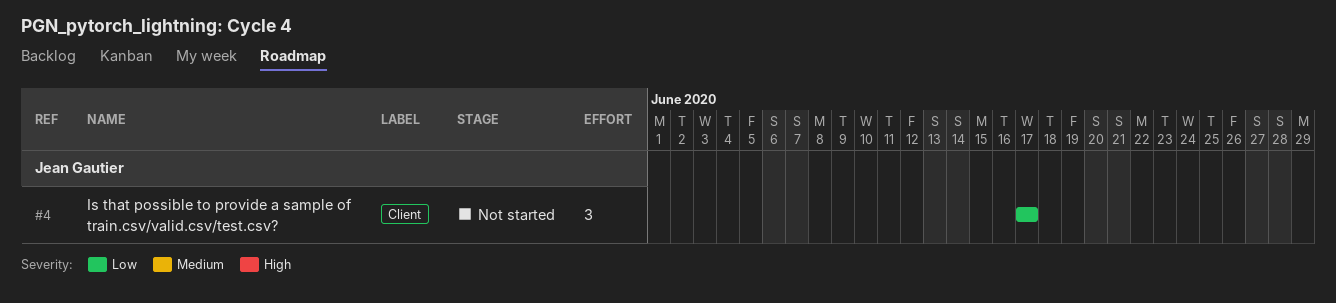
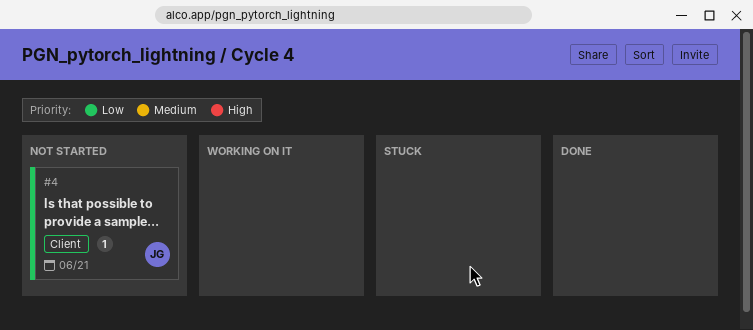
#4, estimate: 3 -> 1
#4, due: Jun 17 -> Jun 21

